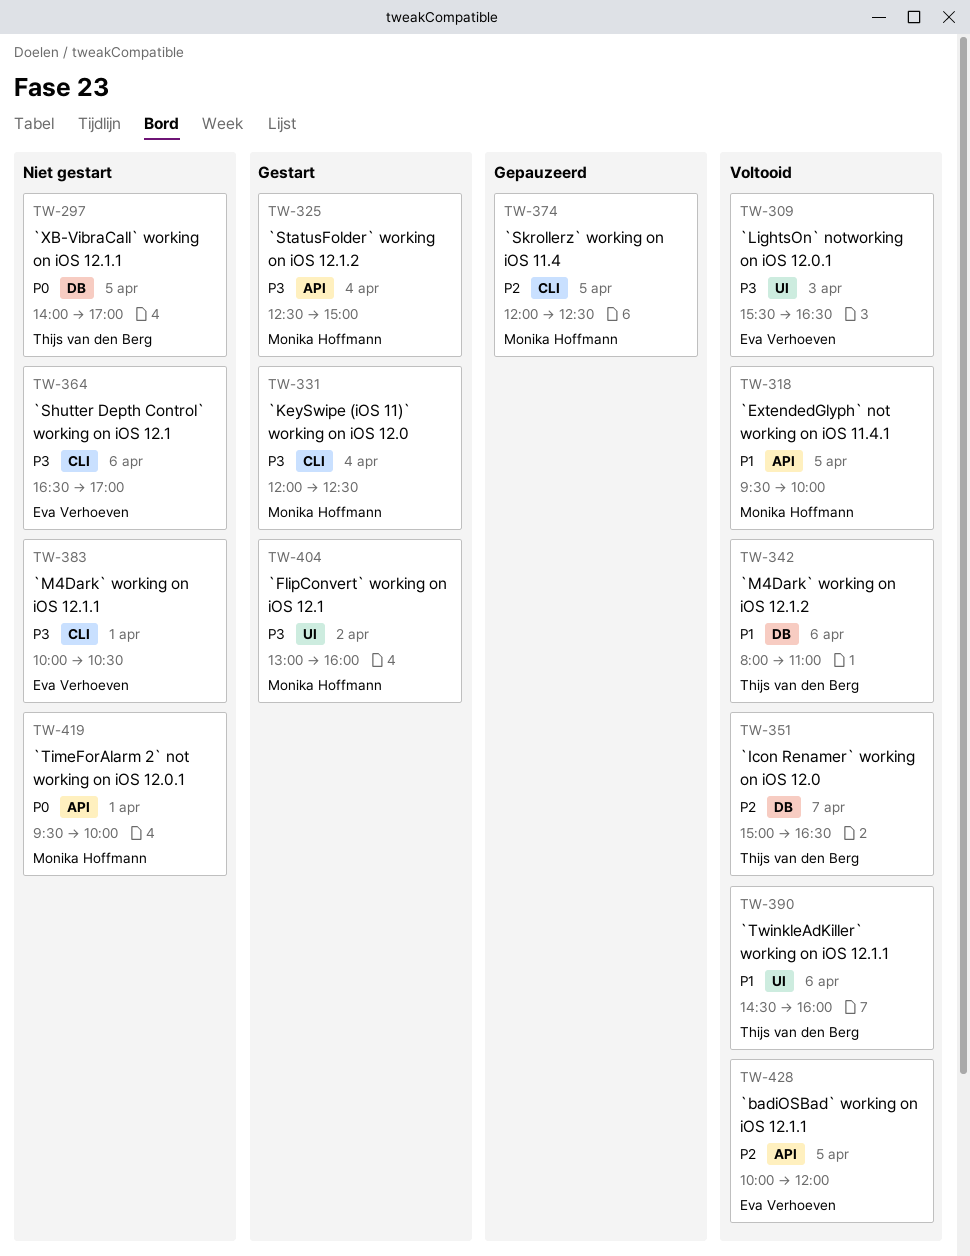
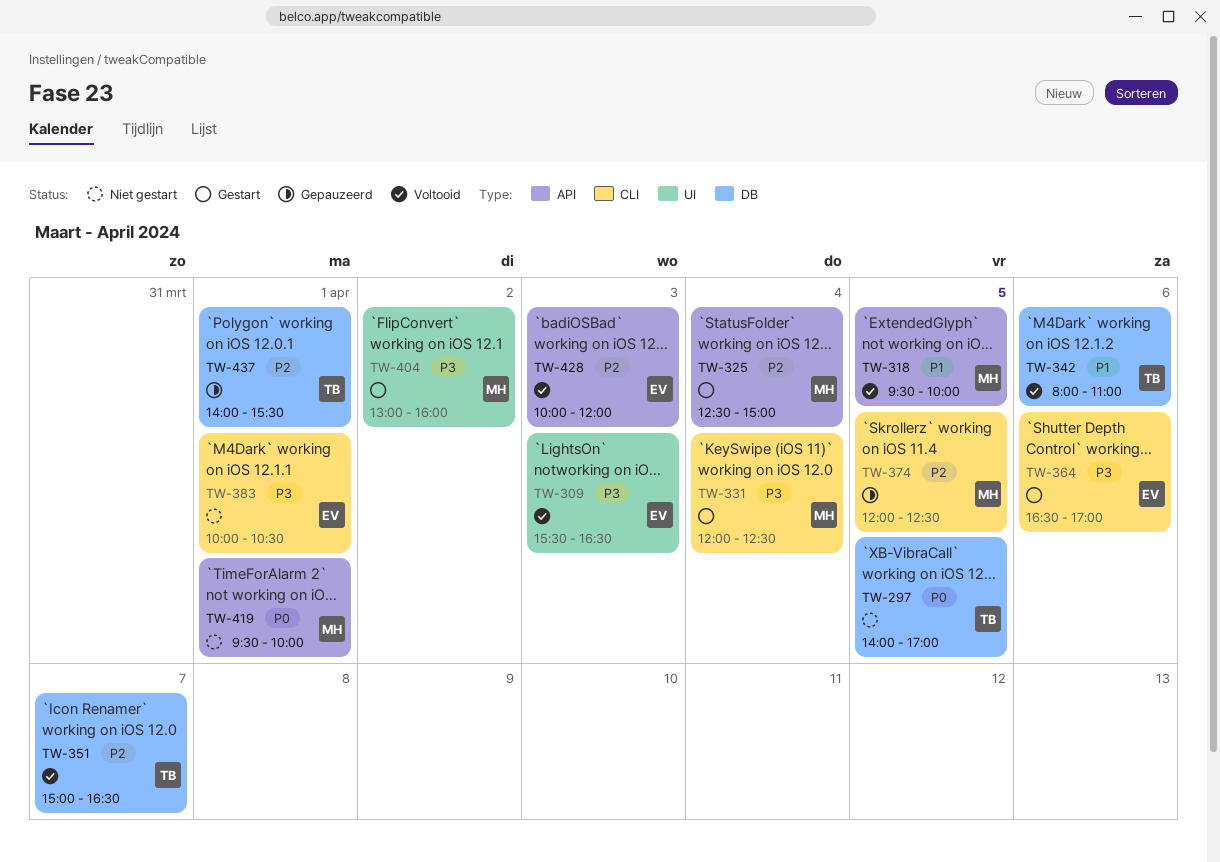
TW-325, priority: P3 -> P2
TW-364, status: Niet gestart -> Gestart
TW-390: present -> none
TW-428, day: Apr 5 -> Apr 3
TW-437: none -> present

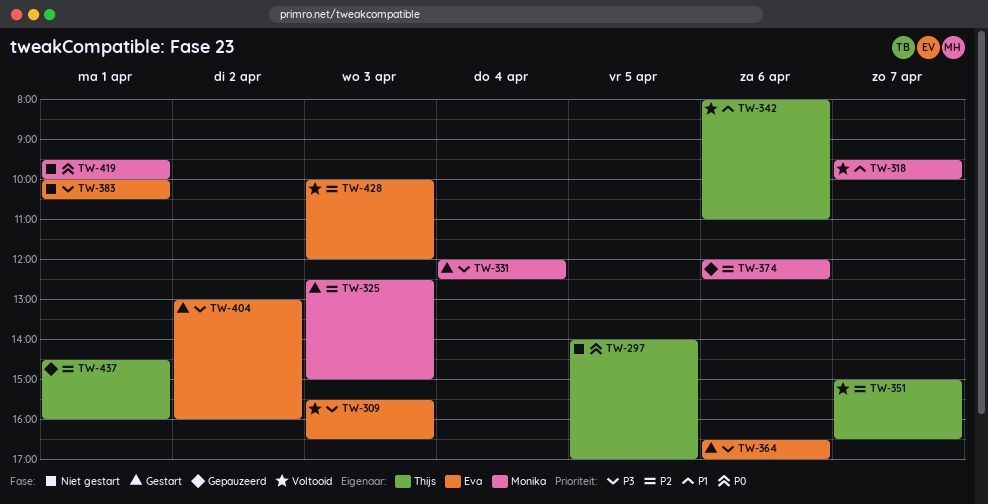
TW-318, day: Apr 5 -> Apr 7
TW-325, day: Apr 4 -> Apr 3
TW-374, day: Apr 5 -> Apr 6
TW-404, owner: Monika -> Eva
TW-437, begins: 14:00 -> 14:30
TW-437, ends: 15:30 -> 16:00

